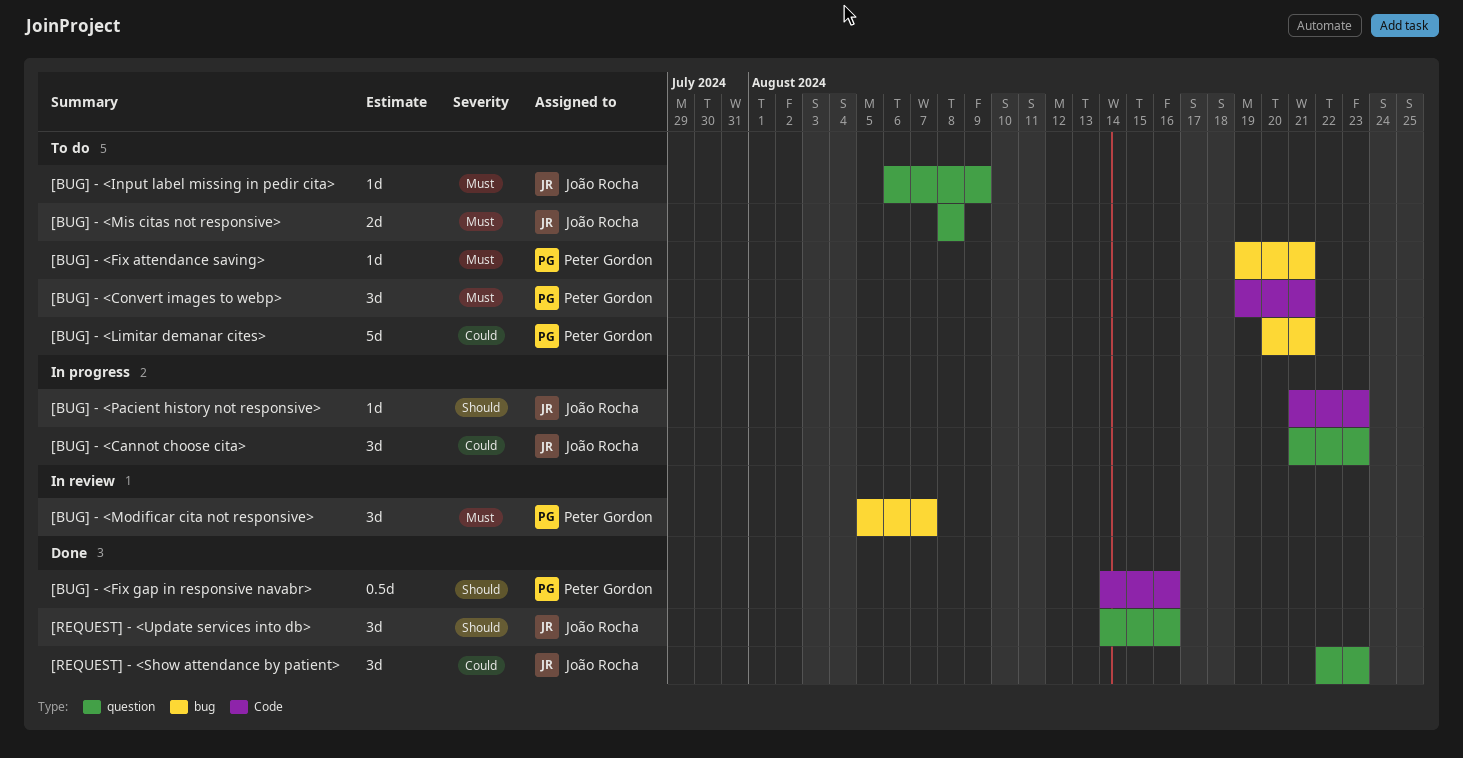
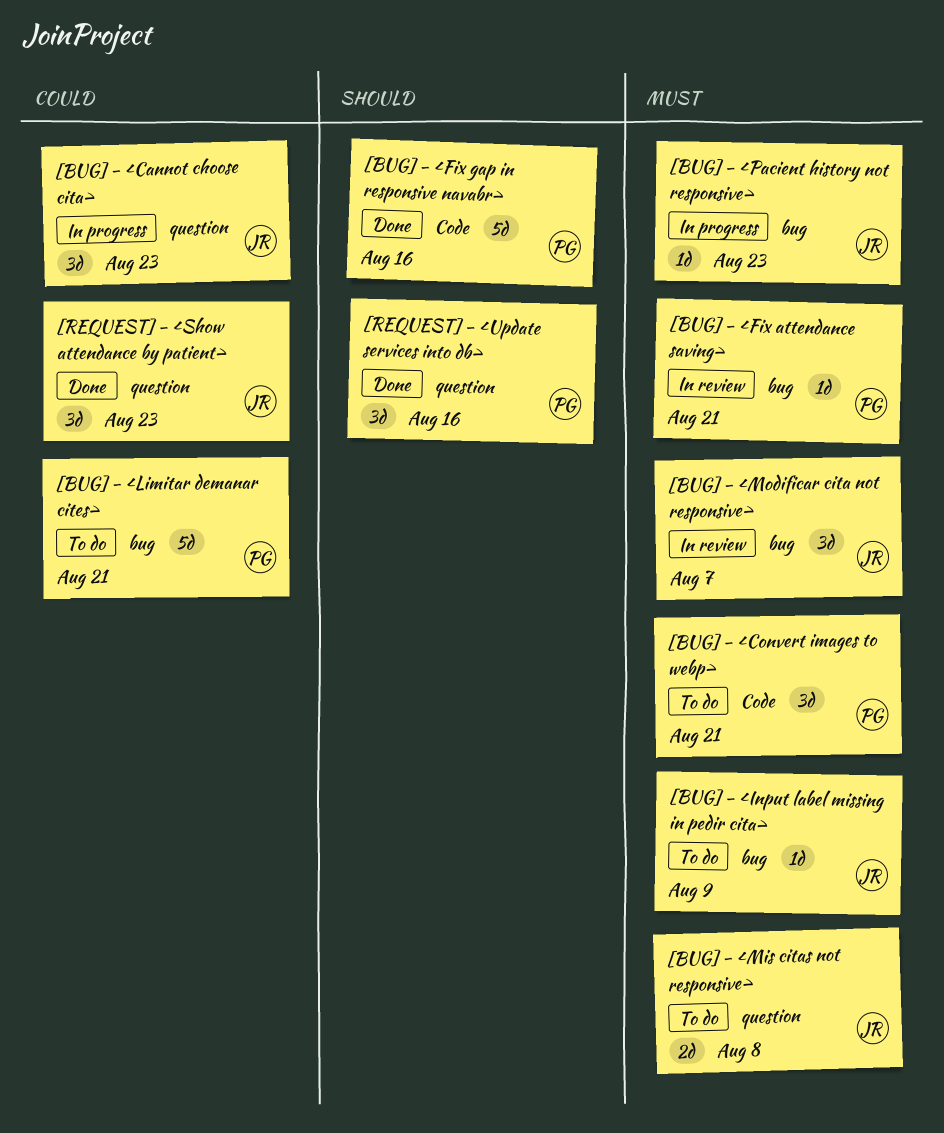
[BUG] - <Fix attendance saving>, status: To do -> In review
[BUG] - <Fix gap in responsive navabr>, estimate: 0.5d -> 5d
[BUG] - <Input label missing in pedir cita>, label: question -> bug
[BUG] - <Modificar cita not responsive>, owner: Peter Gordon -> João Rocha
[BUG] - <Pacient history not responsive>, priority: Should -> Must
[BUG] - <Pacient history not responsive>, label: Code -> bug
[REQUEST] - <Update services into db>, owner: João Rocha -> Peter Gordon

